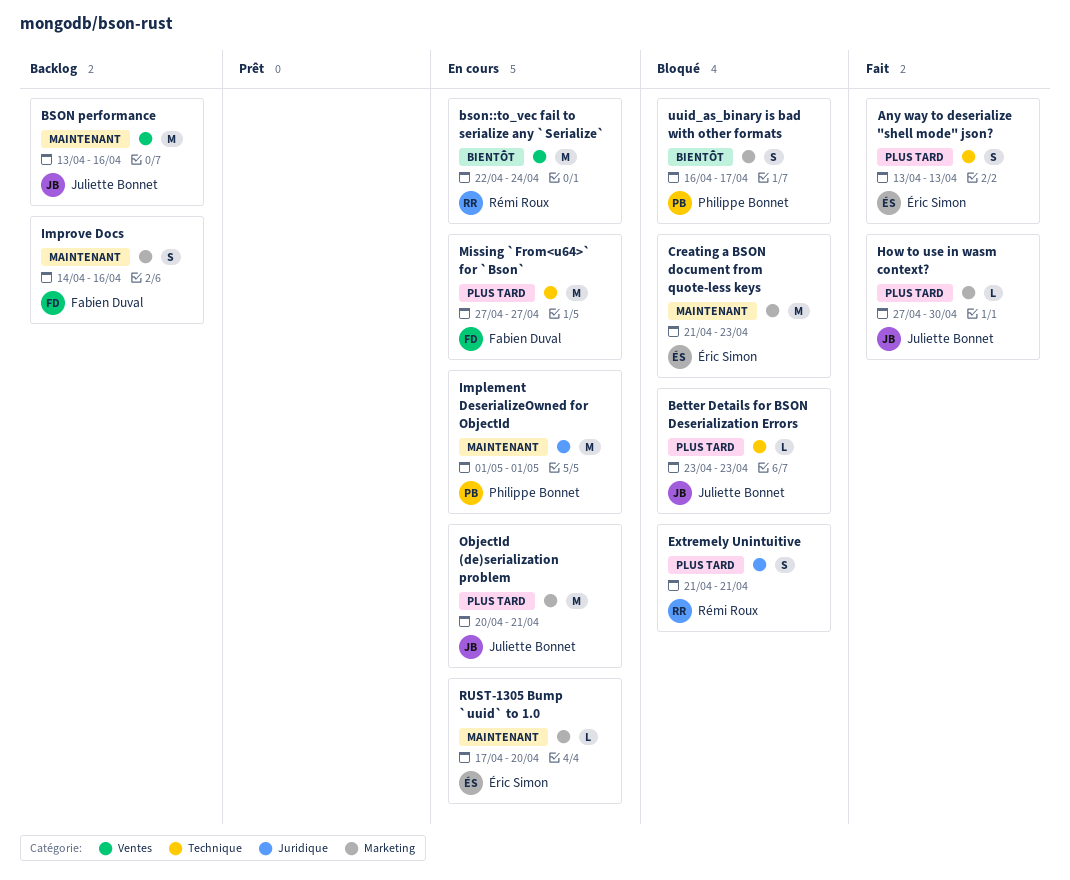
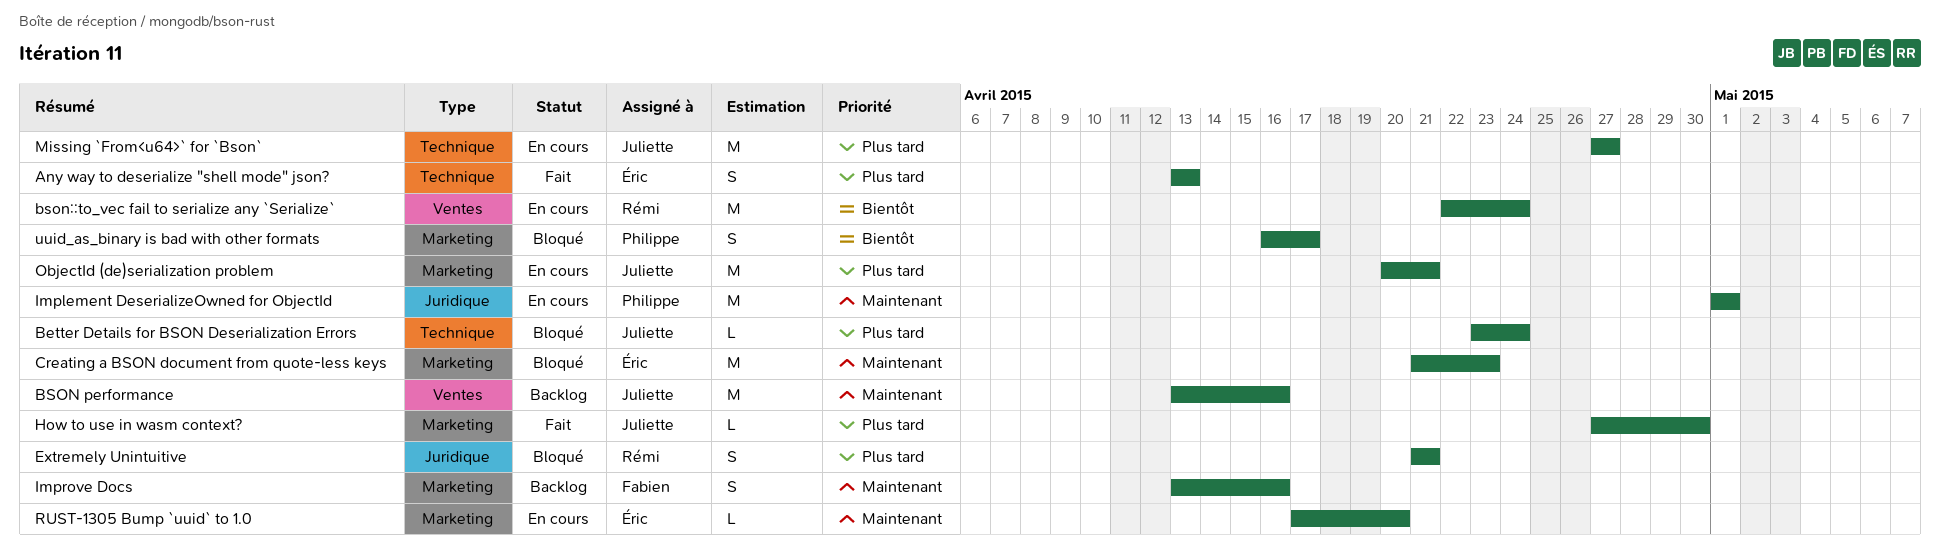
Better Details for BSON Deserialization Errors, due: Apr 23 -> Apr 24
Improve Docs, start: Apr 14 -> Apr 13
Missing `From<u64>` for `Bson`, owner: Fabien Duval -> Juliette Bonnet

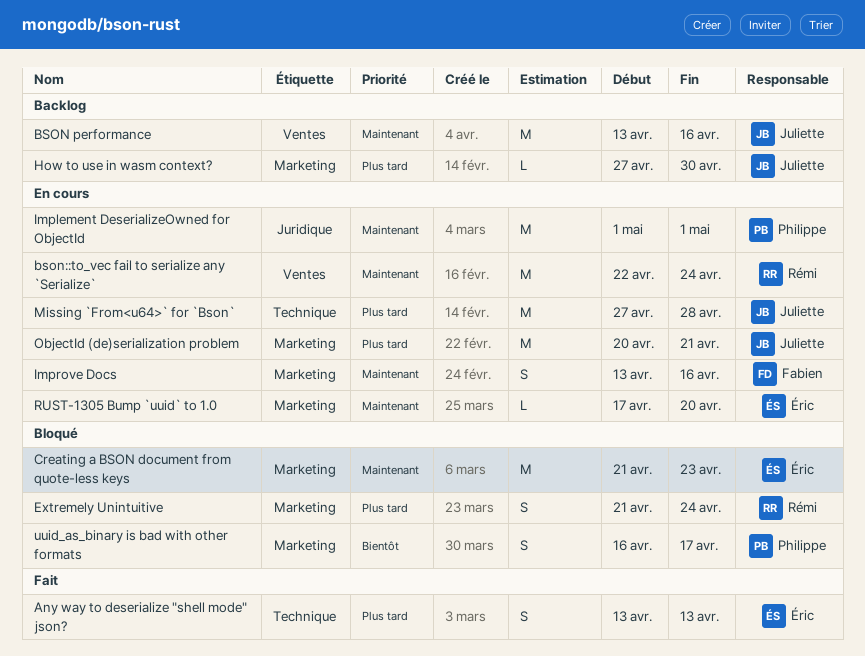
Better Details for BSON Deserialization Errors: present -> none
bson::to_vec fail to serialize any `Serialize`, priority: Bientôt -> Maintenant
Extremely Unintuitive, label: Juridique -> Marketing
Extremely Unintuitive, due: Apr 21 -> Apr 24
How to use in wasm context?, status: Fait -> Backlog
Improve Docs, status: Backlog -> En cours
Missing `From<u64>` for `Bson`, due: Apr 27 -> Apr 28

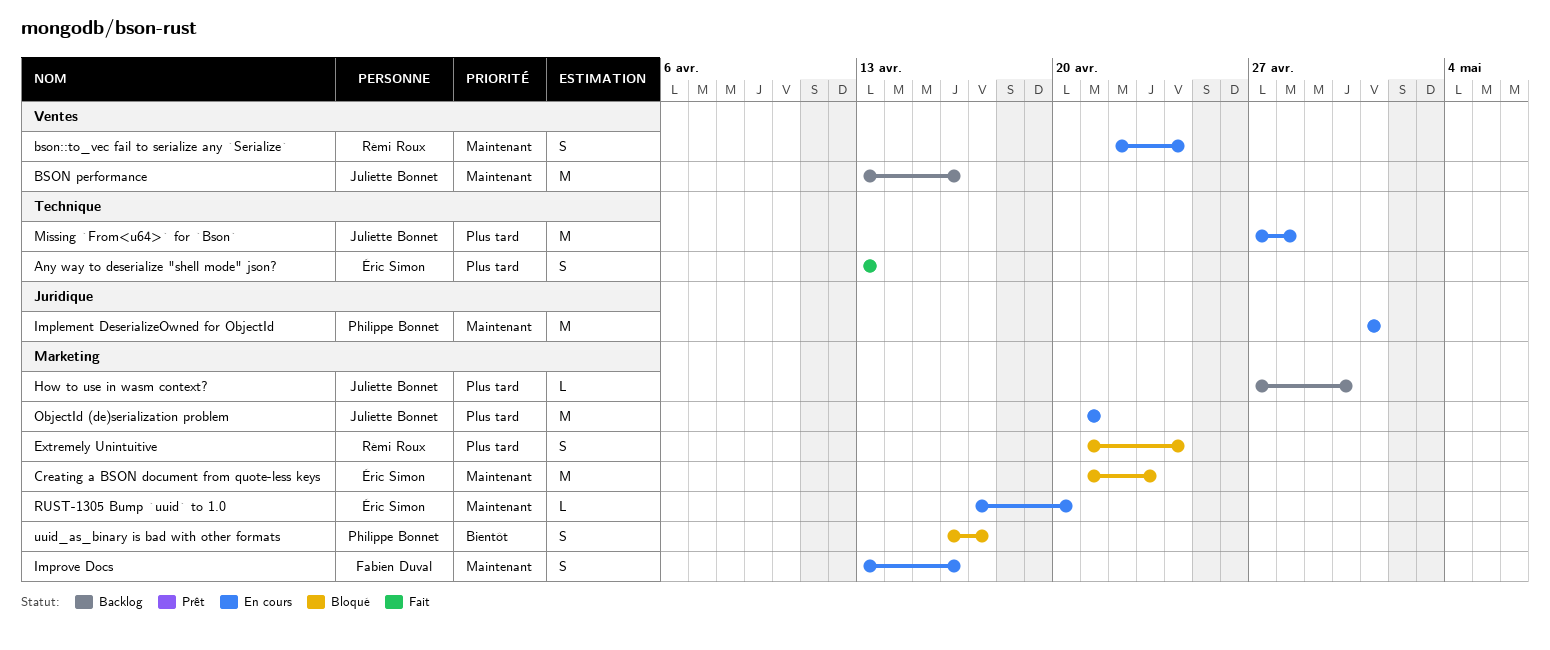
bson::to_vec fail to serialize any `Serialize`, estimate: M -> S
ObjectId (de)serialization problem, start: Apr 20 -> Apr 21

